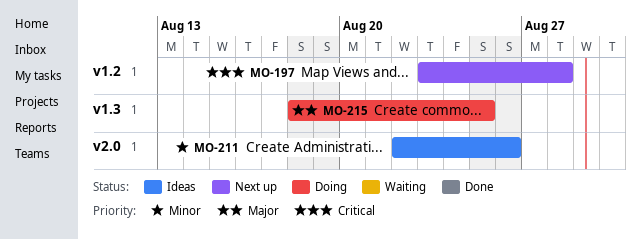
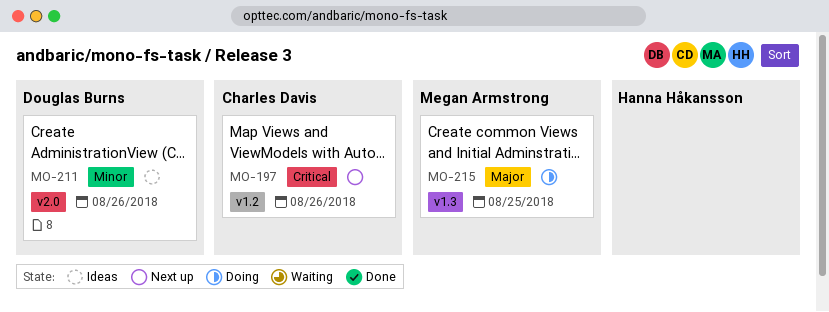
MO-197, due: Aug 28 -> Aug 26

